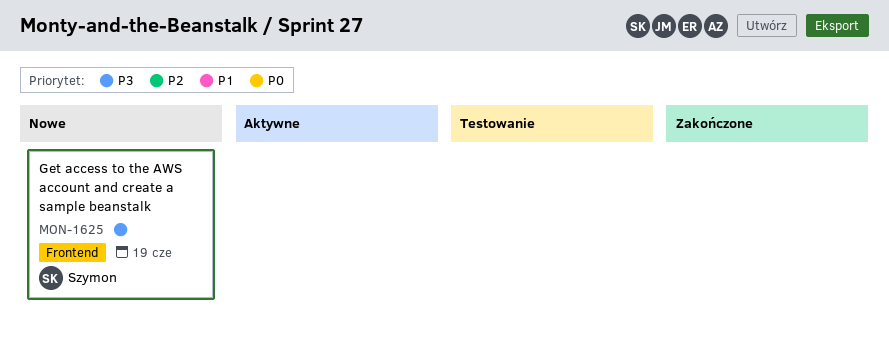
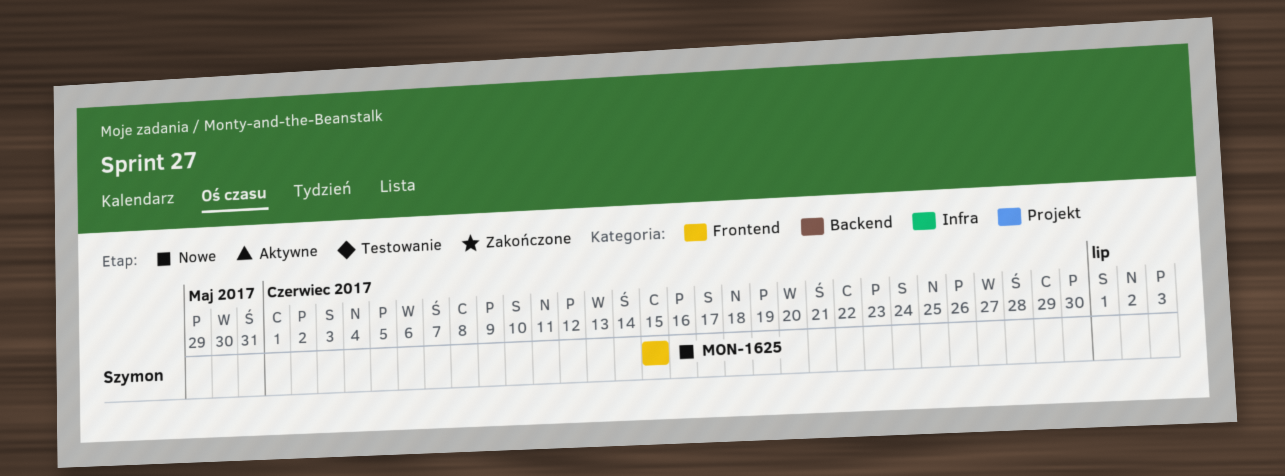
MON-1625, due: Jun 19 -> Jun 15

